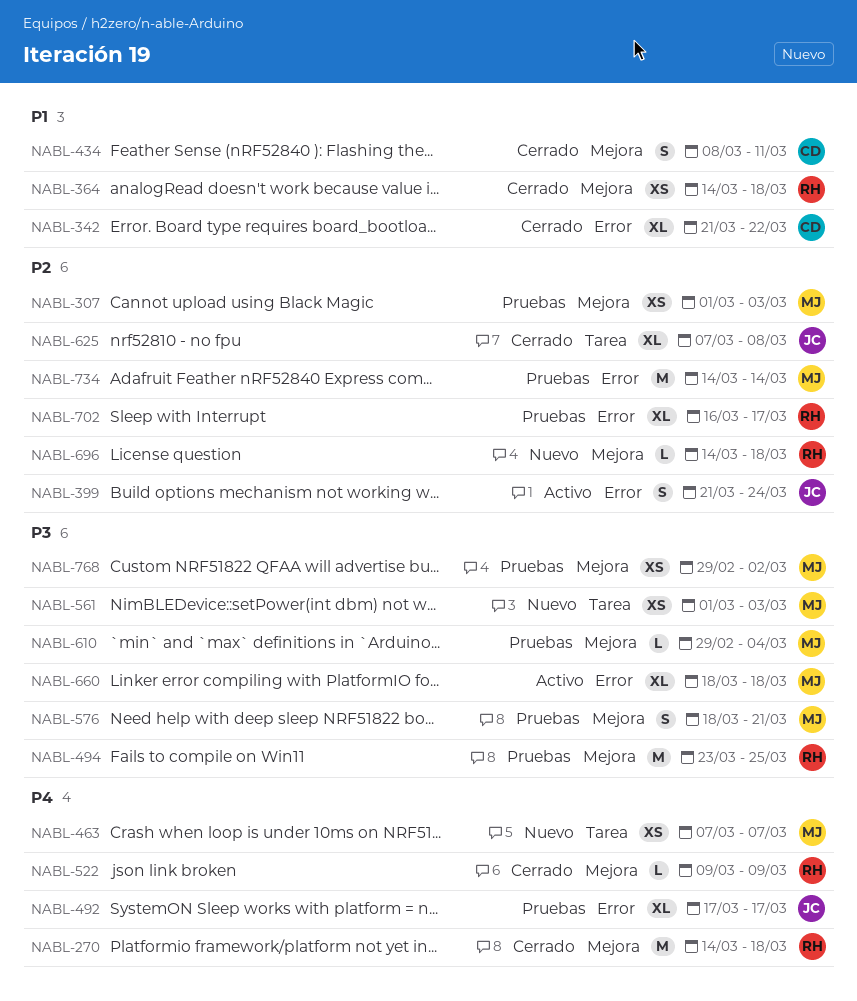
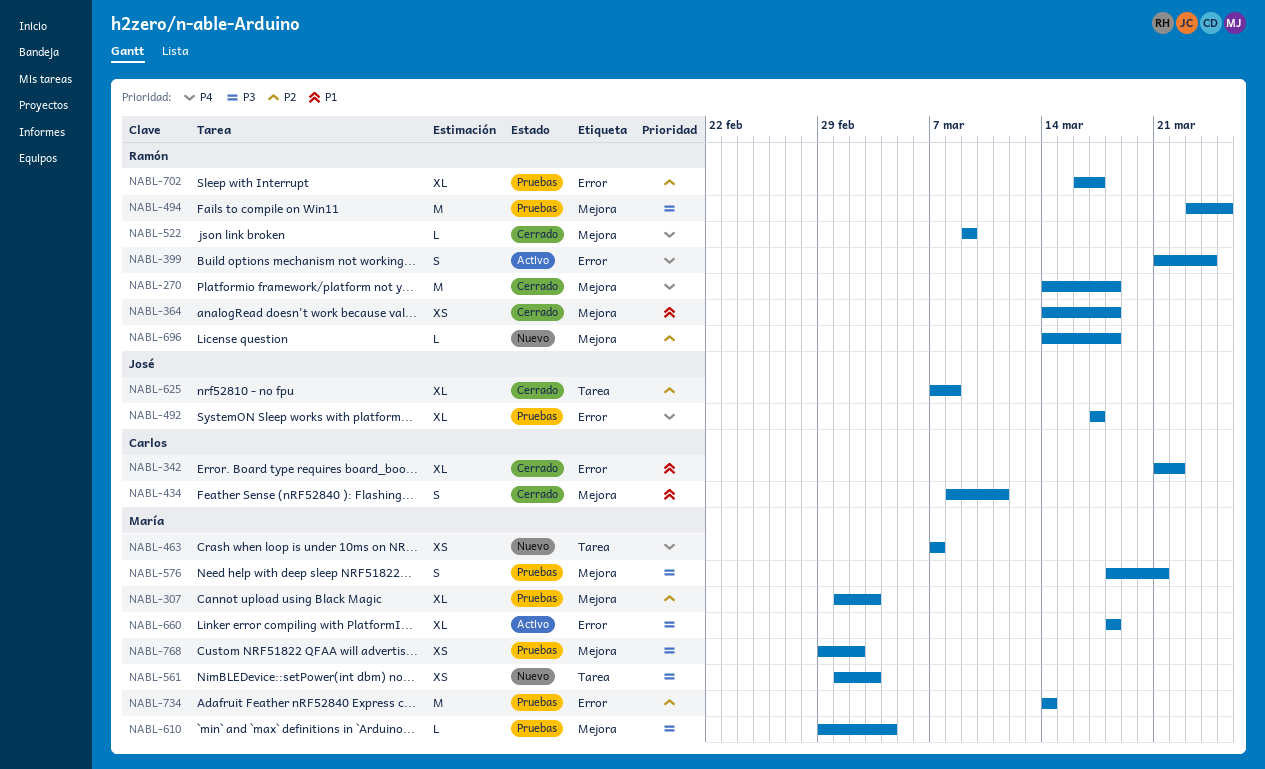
NABL-307, estimate: XS -> XL
NABL-399, owner: José -> Ramón
NABL-399, priority: P2 -> P4

